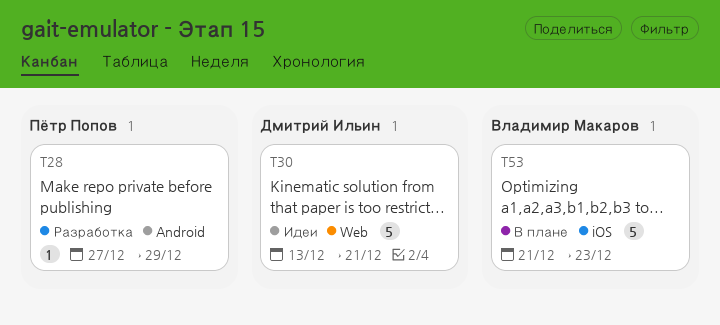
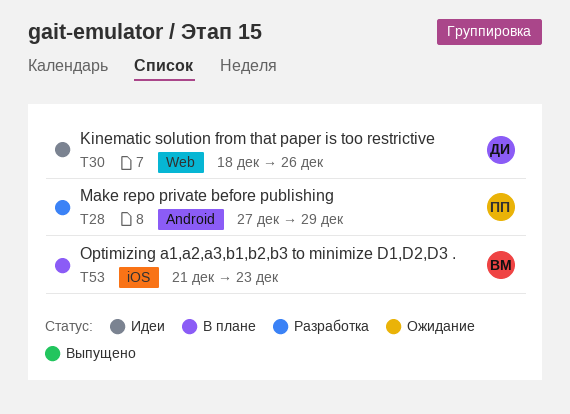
T30, start: Dec 13 -> Dec 18
T30, due: Dec 21 -> Dec 26

